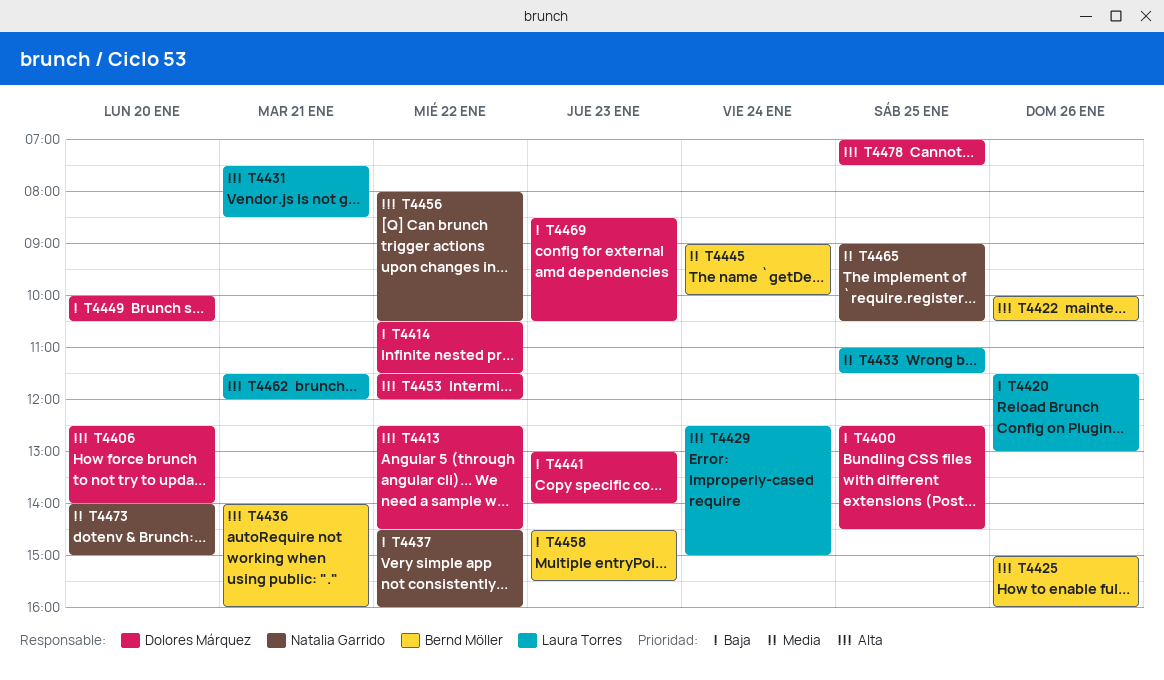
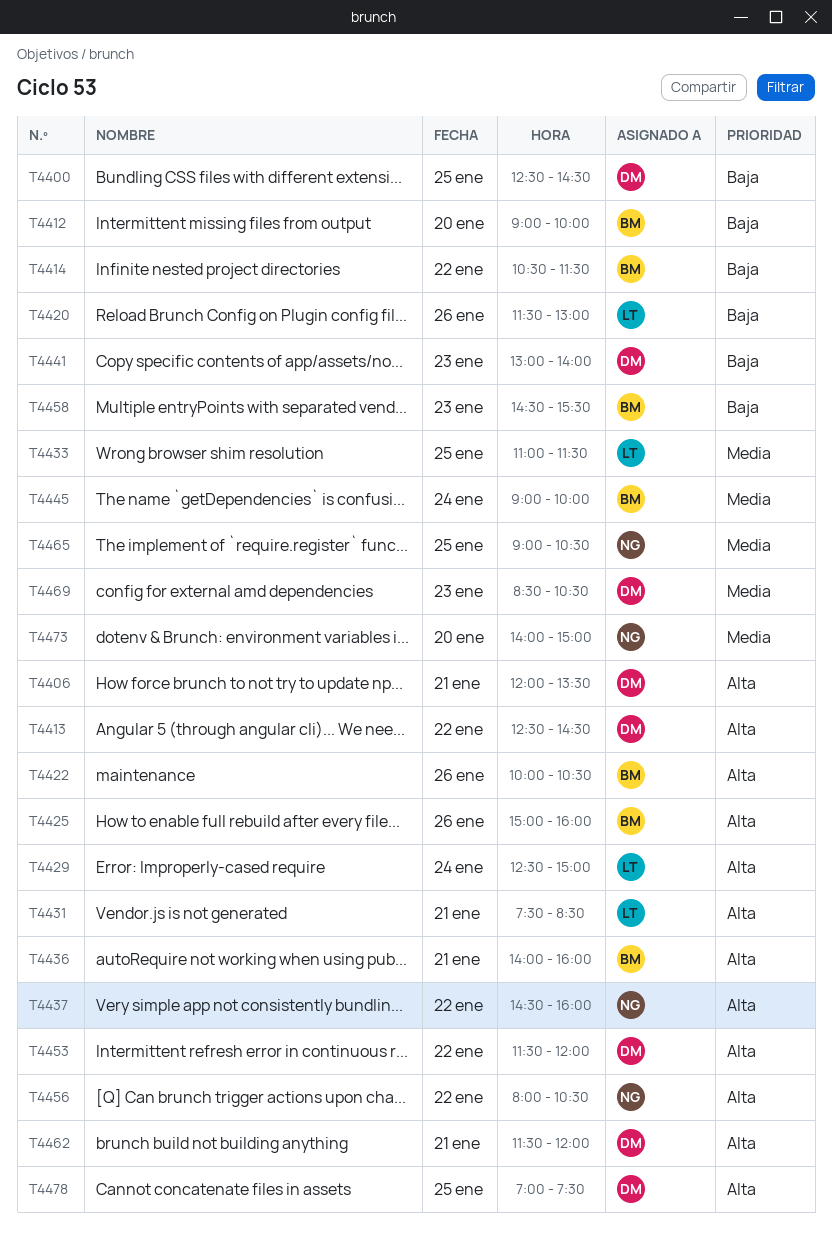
T4406, day: Jan 20 -> Jan 21
T4406, begins: 12:30 -> 12:00
T4406, ends: 14:00 -> 13:30
T4412: none -> present
T4414, owner: Dolores Márquez -> Bernd Möller
T4437, priority: Baja -> Alta
T4449: present -> none
T4462, owner: Laura Torres -> Dolores Márquez
T4469, priority: Baja -> Media

